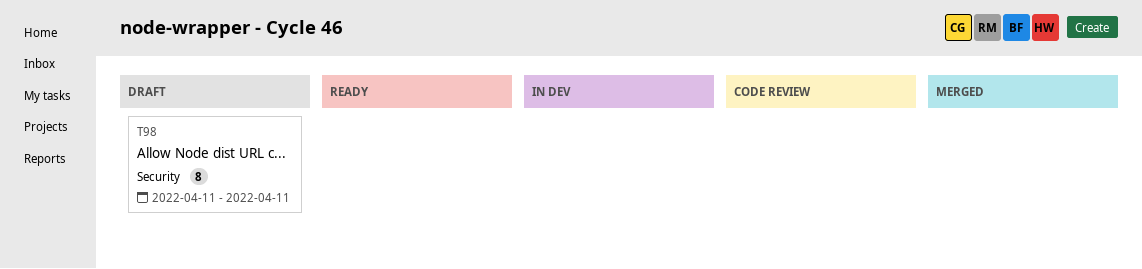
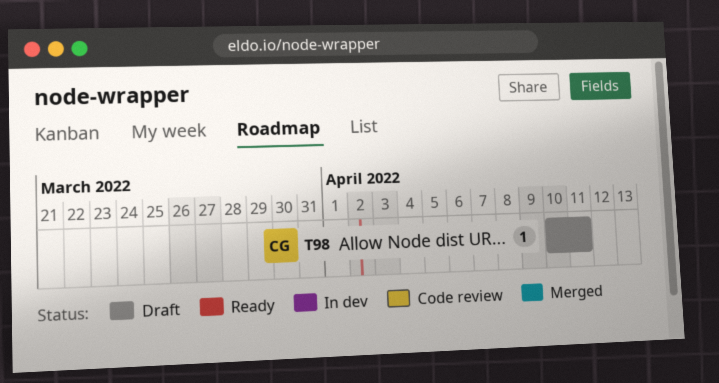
T98, estimate: 8 -> 1
T98, start: Apr 11 -> Apr 10

